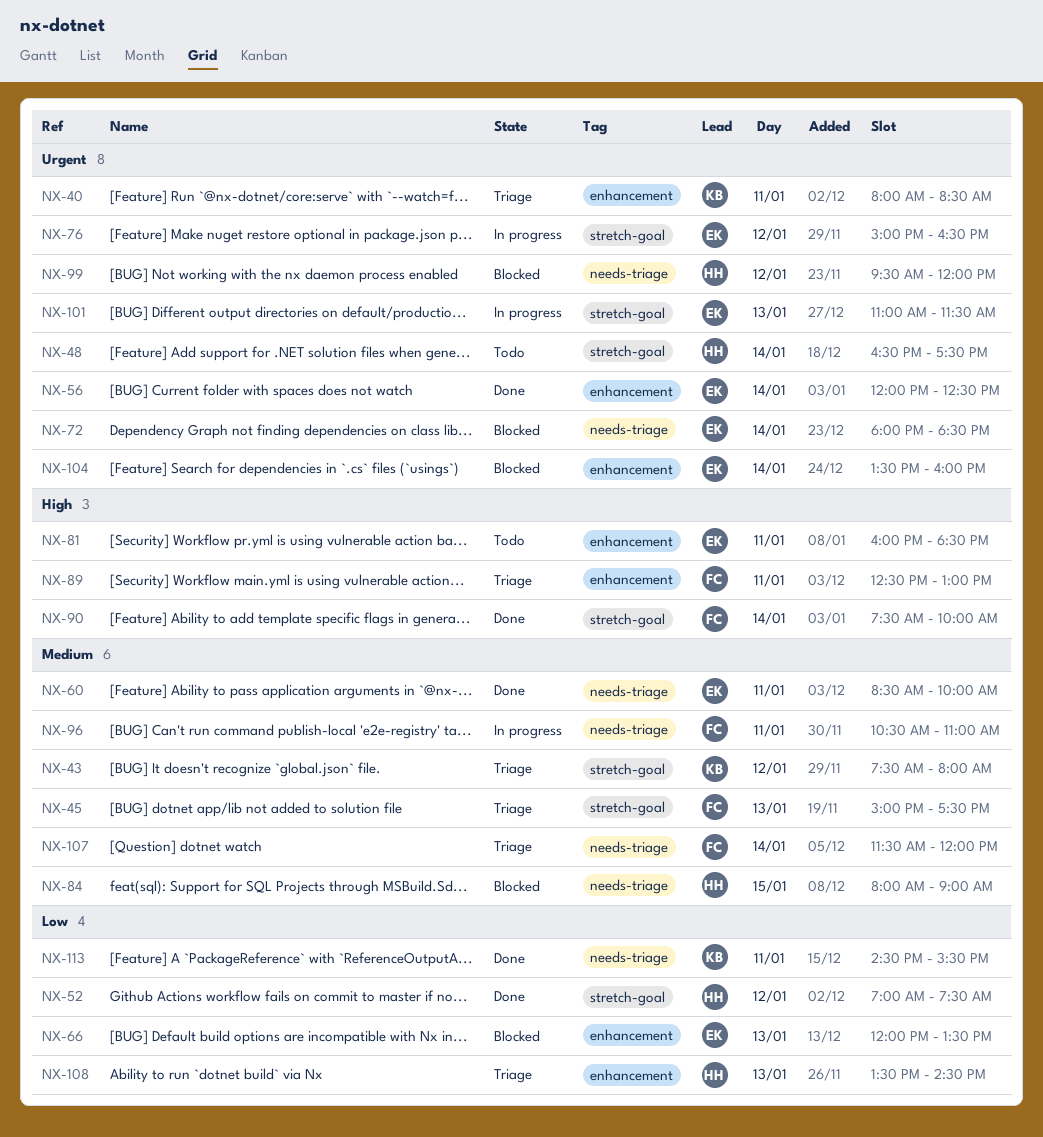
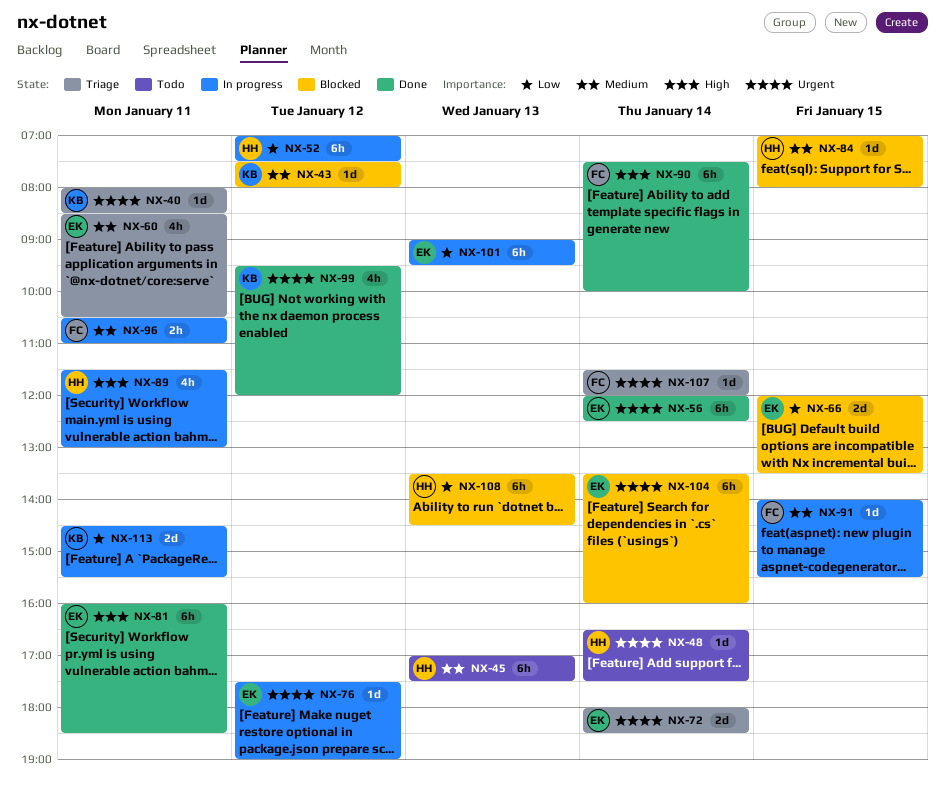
NX-43, status: Triage -> Blocked
NX-45, status: Triage -> Todo
NX-45, owner: FC -> HH
NX-45, begins: 15:00 -> 17:00
NX-52, status: Done -> In progress
NX-60, status: Done -> Triage
NX-60, ends: 10:00 -> 10:30
NX-66, day: Jan 13 -> Jan 15
NX-72, status: Blocked -> Triage
NX-76, begins: 15:00 -> 17:30
NX-76, ends: 16:30 -> 19:00
NX-81, status: Todo -> Done
NX-84, begins: 08:00 -> 07:00
NX-84, ends: 09:00 -> 08:00
NX-89, status: Triage -> In progress
NX-89, owner: FC -> HH
NX-89, begins: 12:30 -> 11:30
NX-91: none -> present
NX-99, status: Blocked -> Done
NX-99, owner: HH -> KB
NX-101, priority: Urgent -> Low
NX-101, begins: 11:00 -> 09:00
NX-101, ends: 11:30 -> 09:30
NX-107, priority: Medium -> Urgent
NX-108, status: Triage -> Blocked
NX-113, status: Done -> In progress

